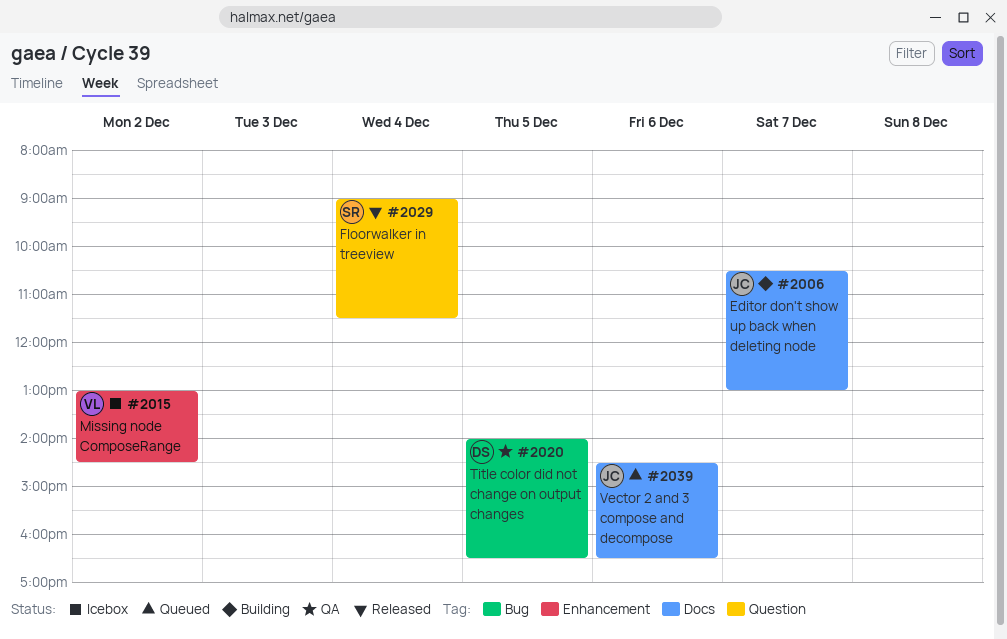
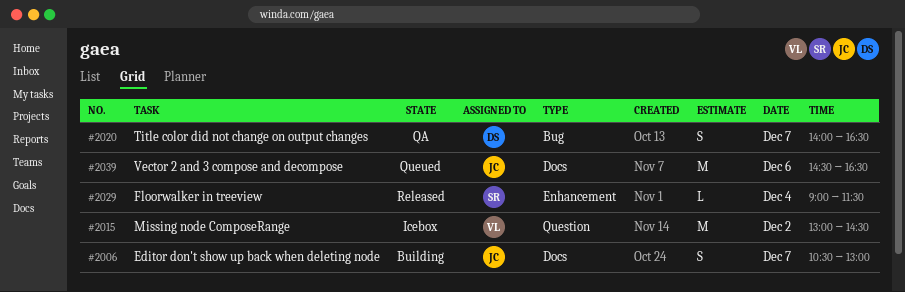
#2015, label: Enhancement -> Question
#2020, day: Dec 5 -> Dec 7
#2029, label: Question -> Enhancement

